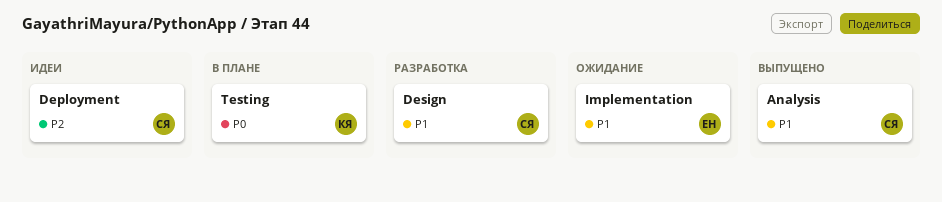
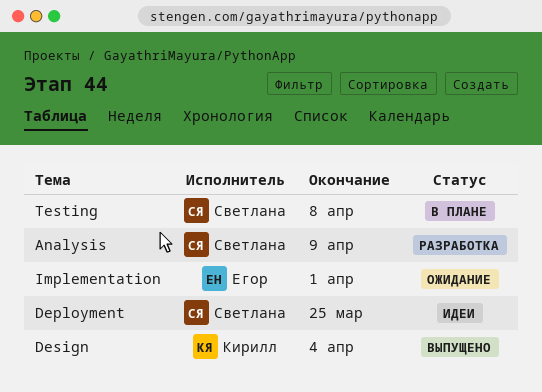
Analysis, status: Выпущено -> Разработка
Design, status: Разработка -> Выпущено
Design, owner: Светлана -> Кирилл
Testing, owner: Кирилл -> Светлана

